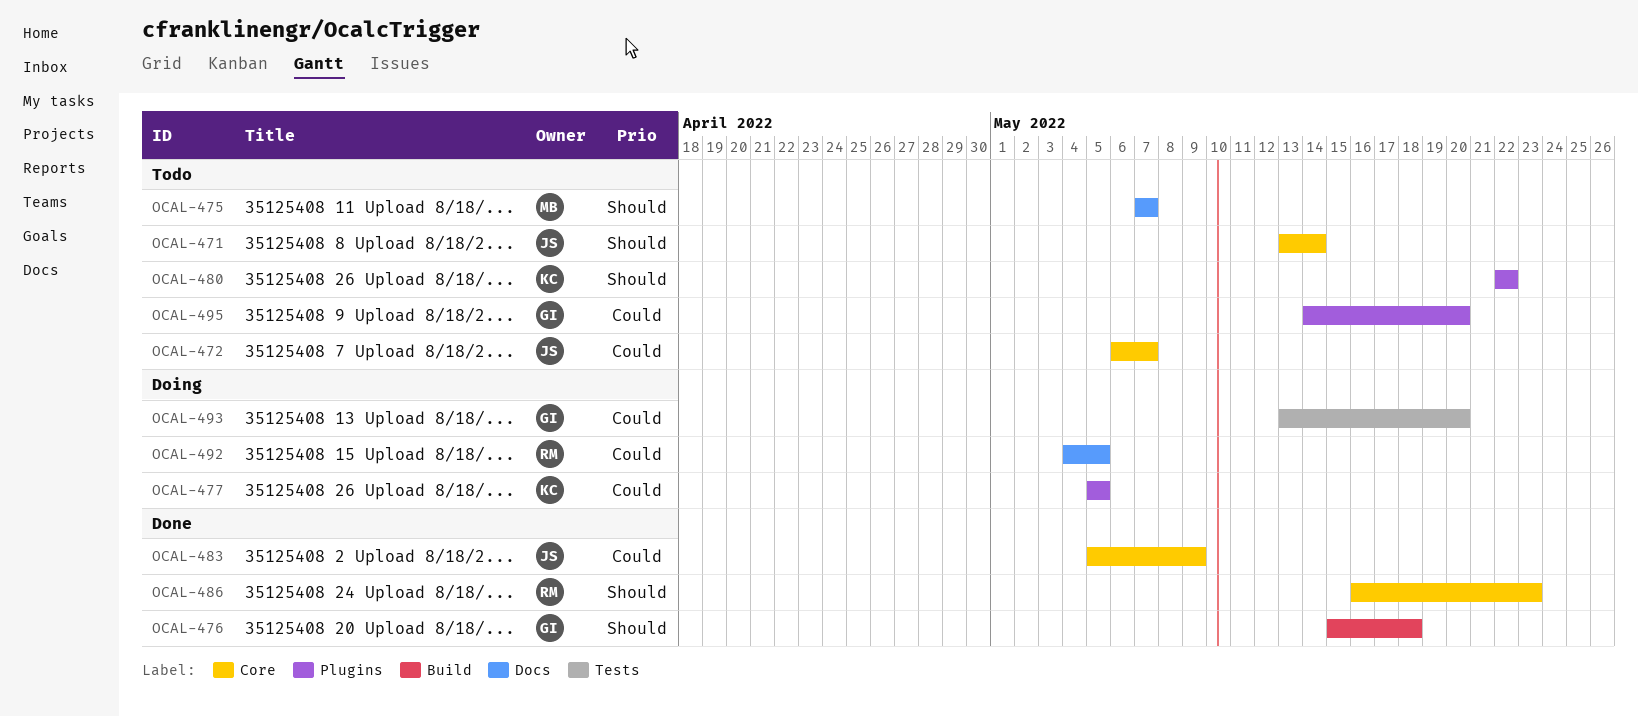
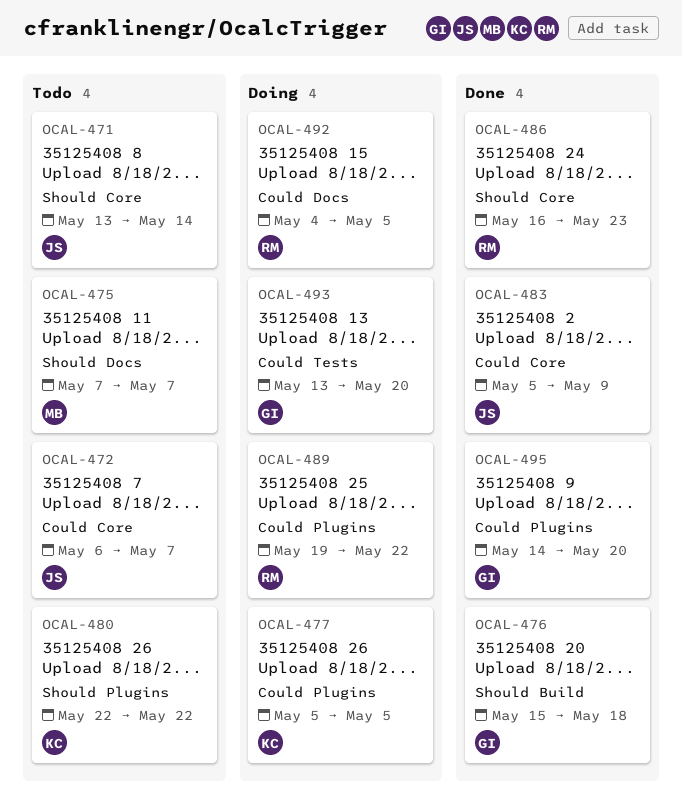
OCAL-489: none -> present
OCAL-495, status: Todo -> Done

